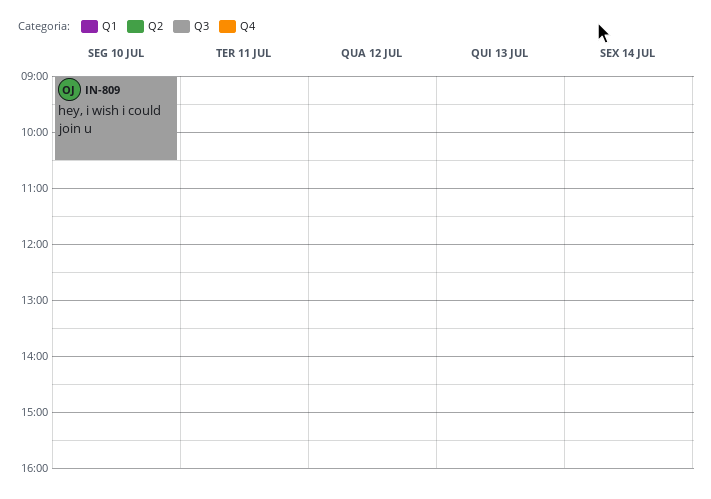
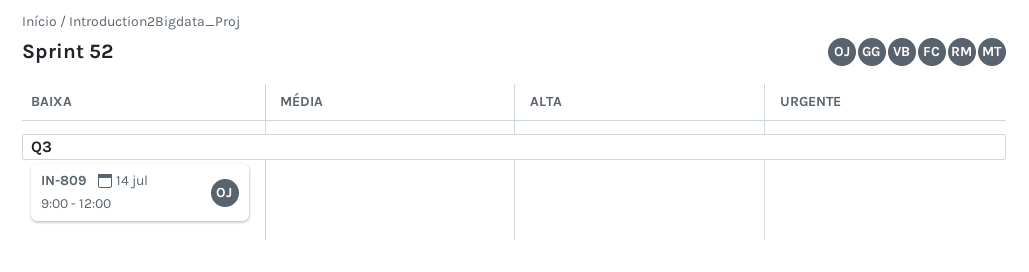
IN-809, day: Jul 10 -> Jul 14
IN-809, ends: 10:30 -> 12:00

